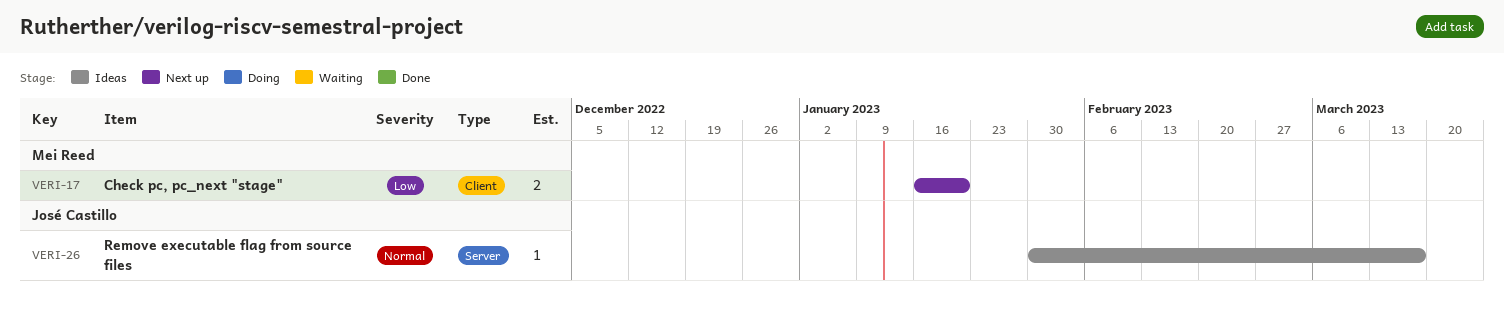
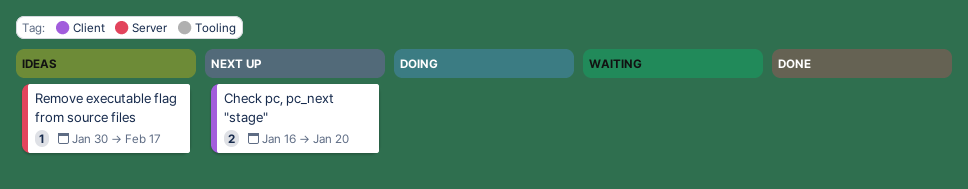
Remove executable flag from source files, due: Mar 17 -> Feb 17

